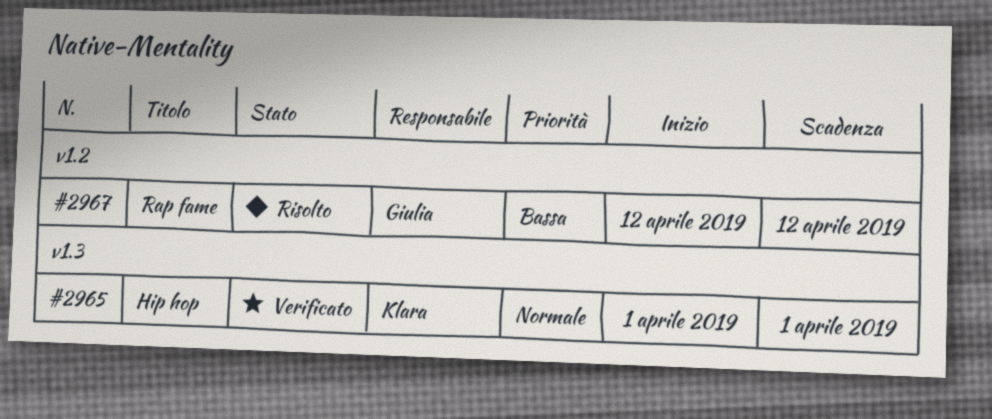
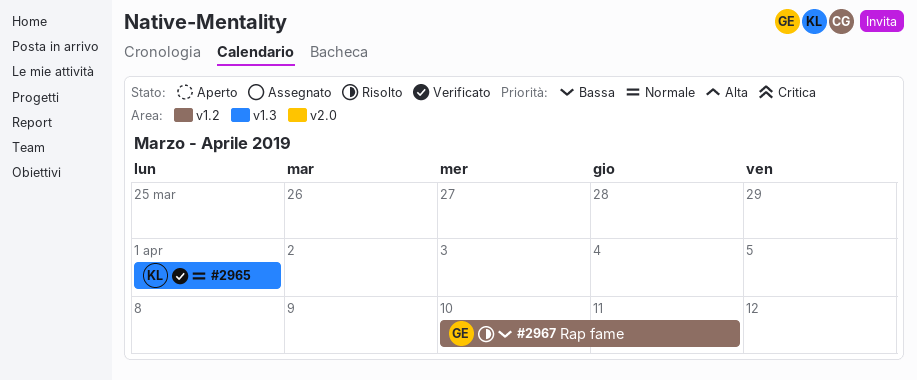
#2967, start: Apr 12 -> Apr 10
#2967, due: Apr 12 -> Apr 11

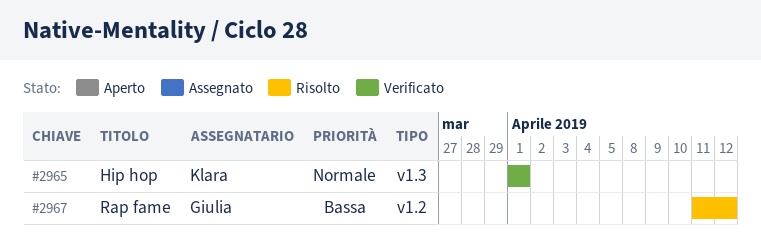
#2967, start: Apr 10 -> Apr 11
#2967, due: Apr 11 -> Apr 12

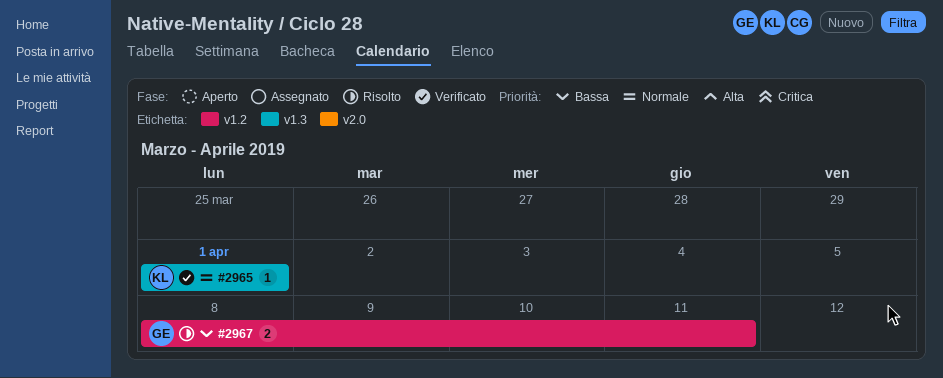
#2967, start: Apr 11 -> Apr 8
#2967, due: Apr 12 -> Apr 11

